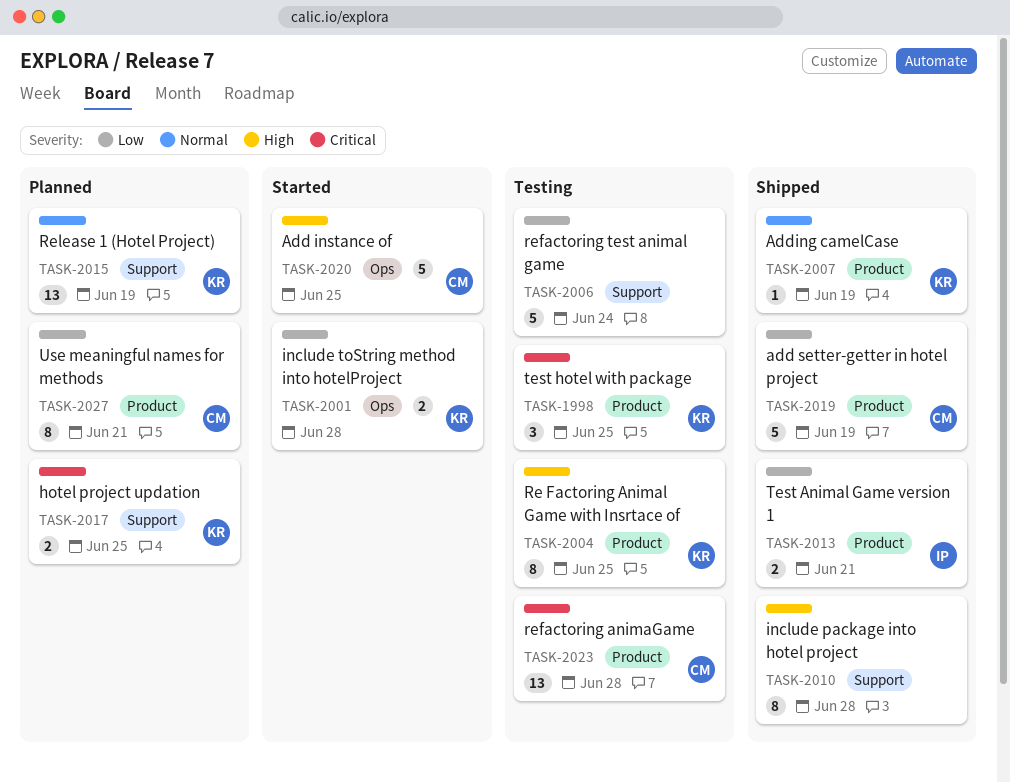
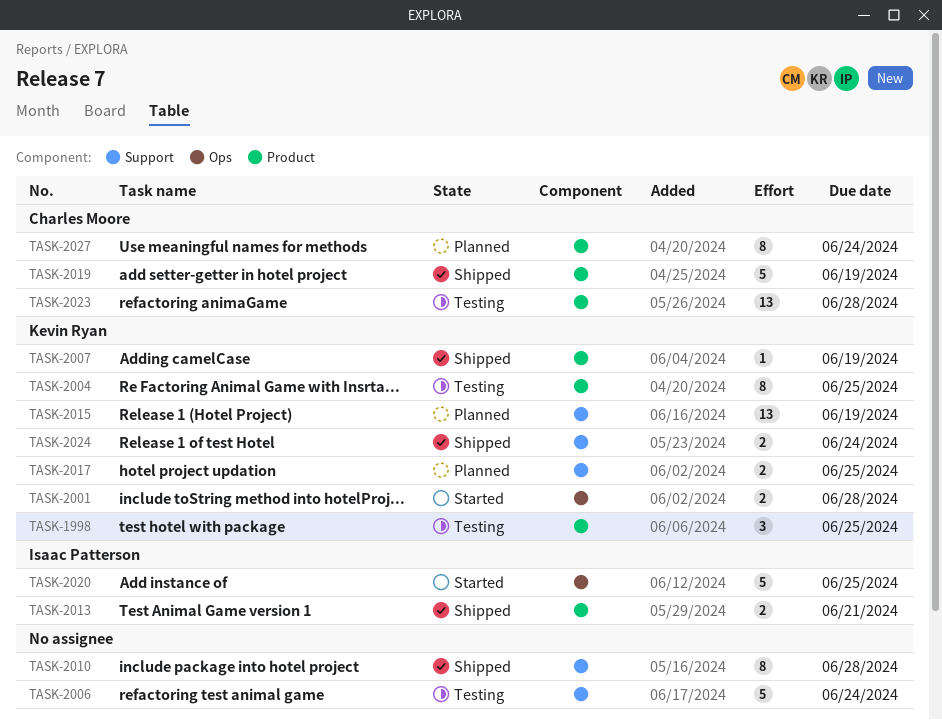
TASK-2020, owner: Charles Moore -> Isaac Patterson
TASK-2024: none -> present
TASK-2027, due: Jun 21 -> Jun 24

